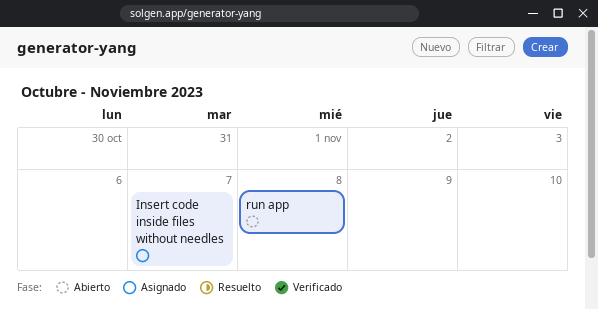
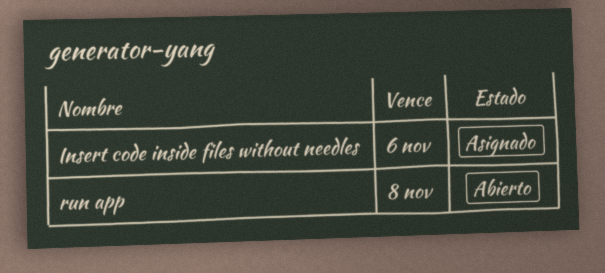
Insert code inside files without needles, due: Nov 7 -> Nov 6

